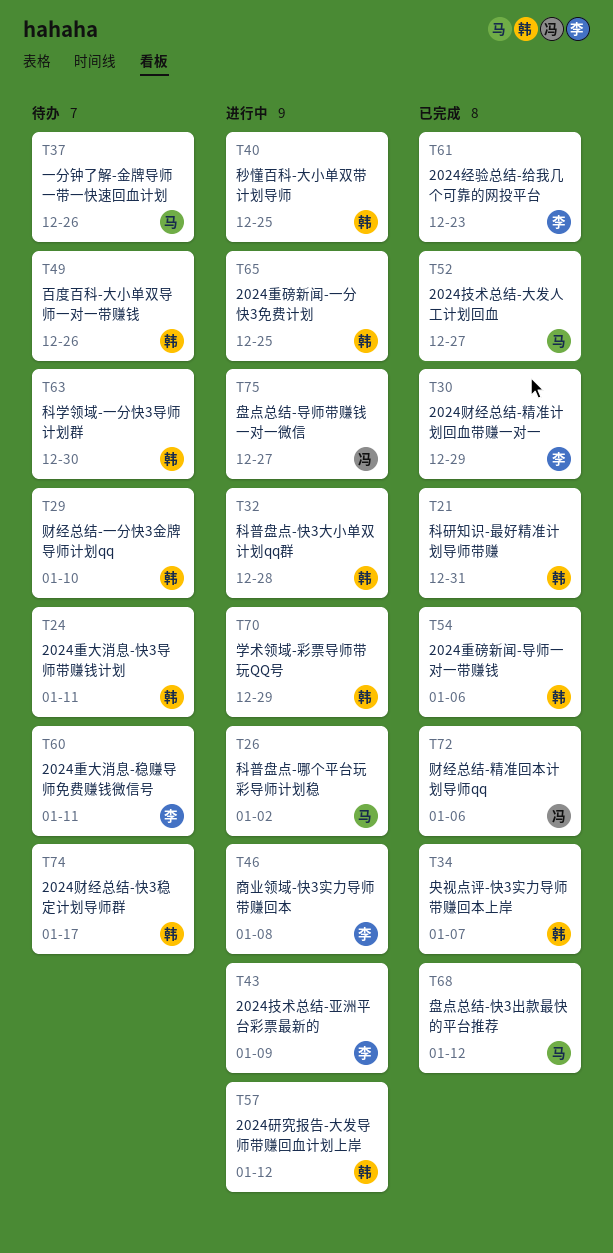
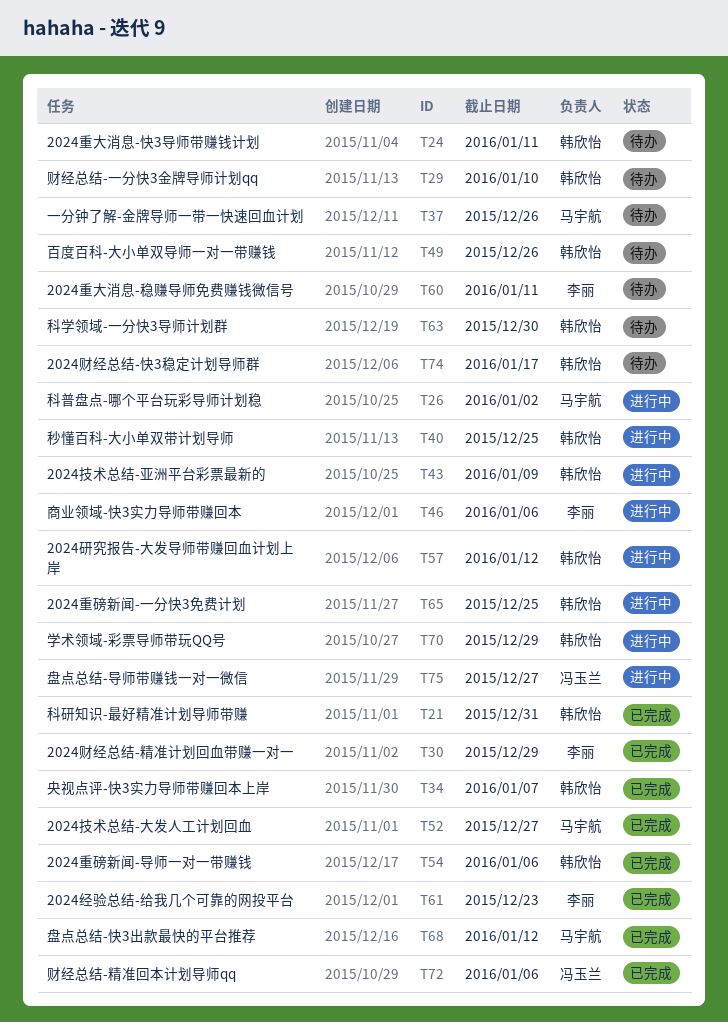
T32: present -> none
T43, owner: 李丽 -> 韩欣怡
T46, due: Jan 8 -> Jan 6

